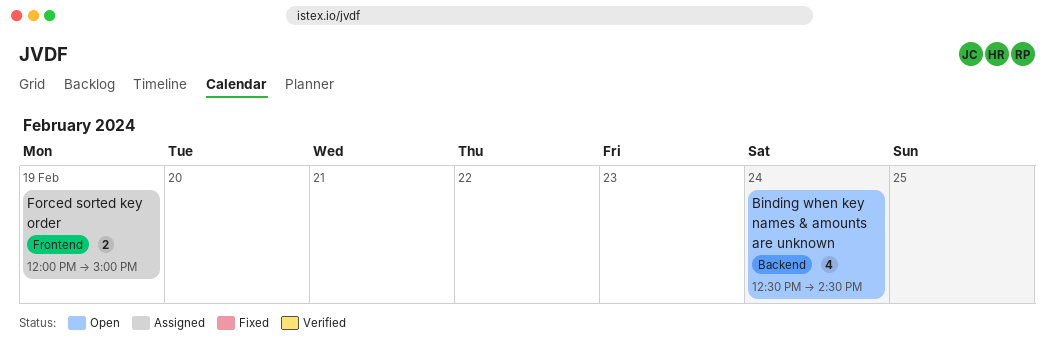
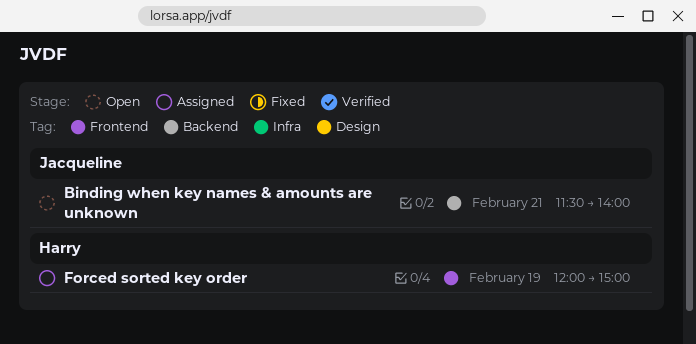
Binding when key names & amounts are unknown, day: Feb 24 -> Feb 21
Binding when key names & amounts are unknown, begins: 12:30 -> 11:30
Binding when key names & amounts are unknown, ends: 14:30 -> 14:00

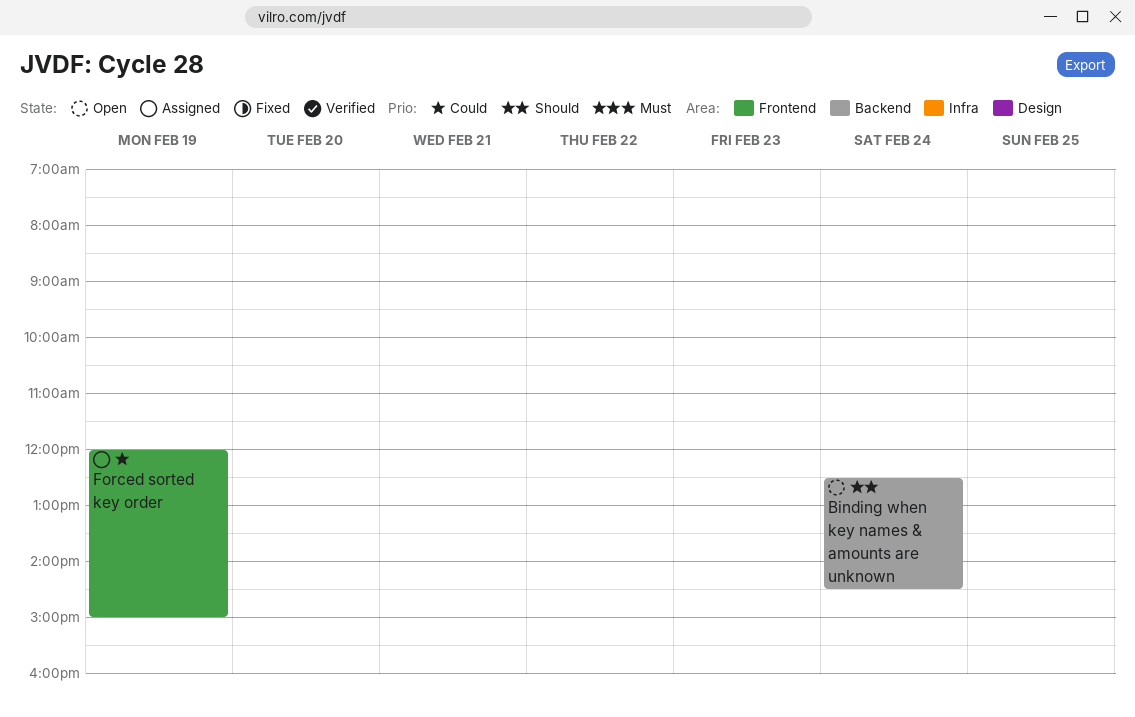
Binding when key names & amounts are unknown, day: Feb 21 -> Feb 24
Binding when key names & amounts are unknown, begins: 11:30 -> 12:30
Binding when key names & amounts are unknown, ends: 14:00 -> 14:30

